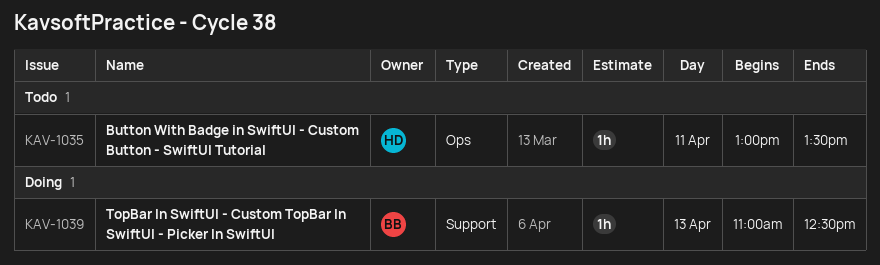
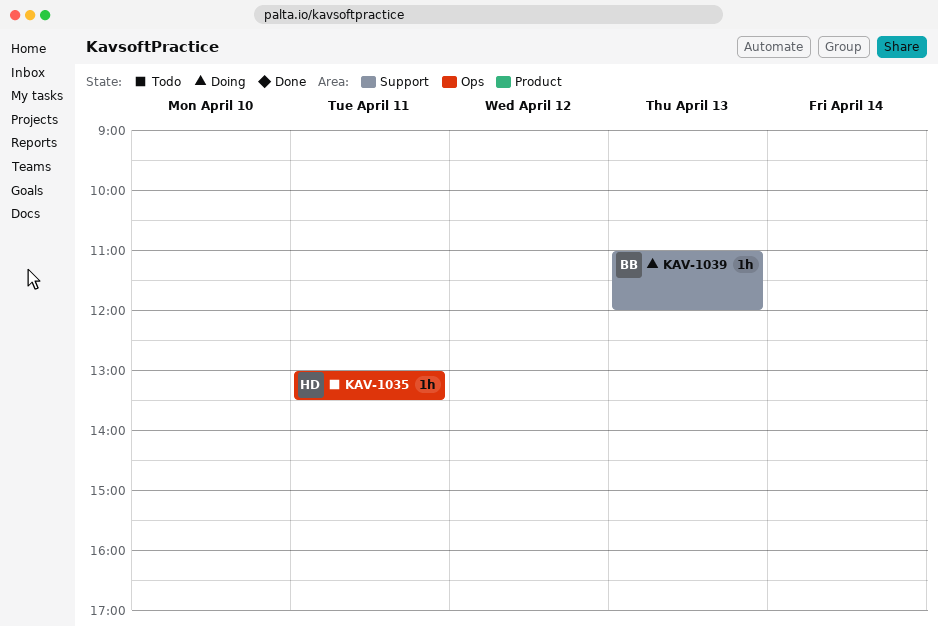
KAV-1039, ends: 12:30 -> 12:00

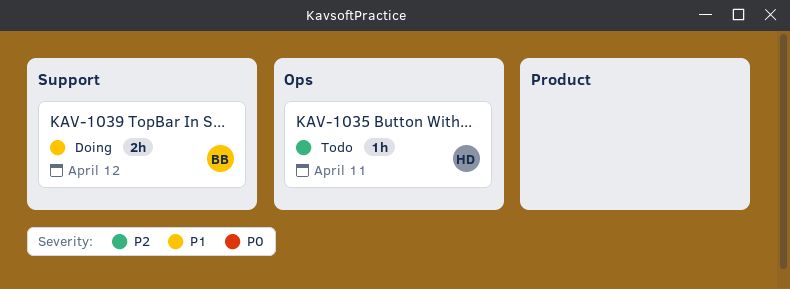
KAV-1039, estimate: 1h -> 2h
KAV-1039, day: Apr 13 -> Apr 12

